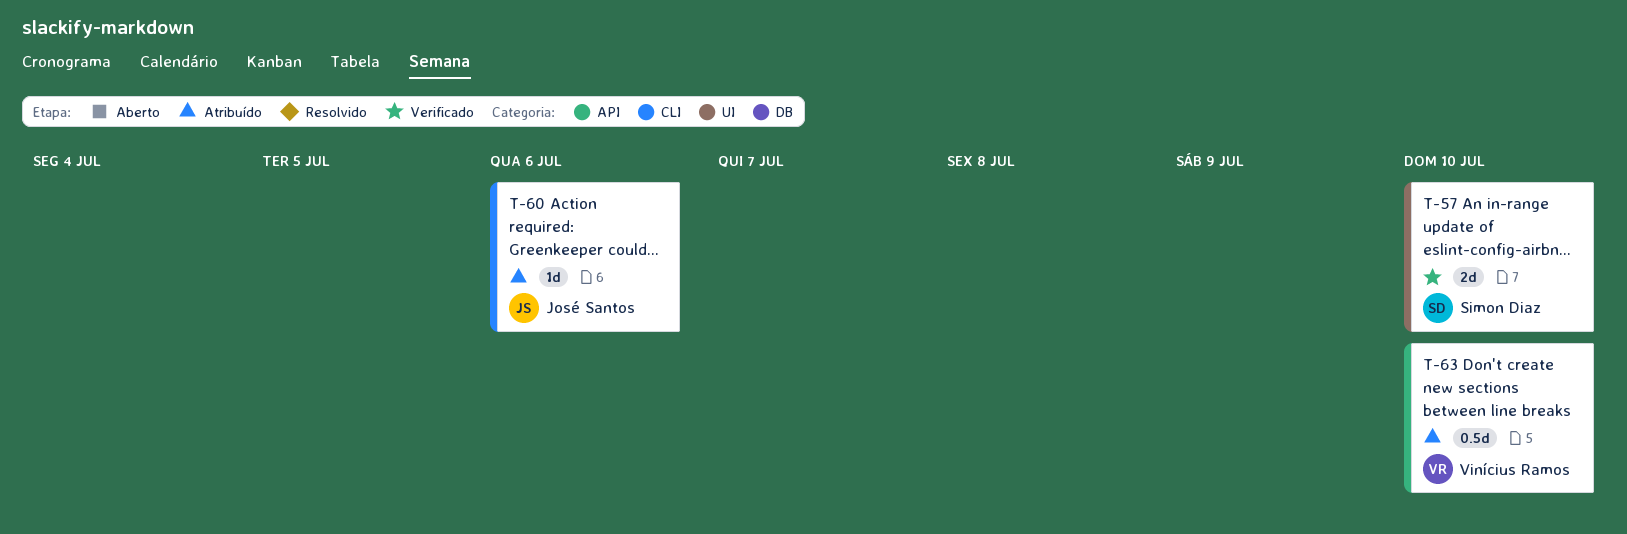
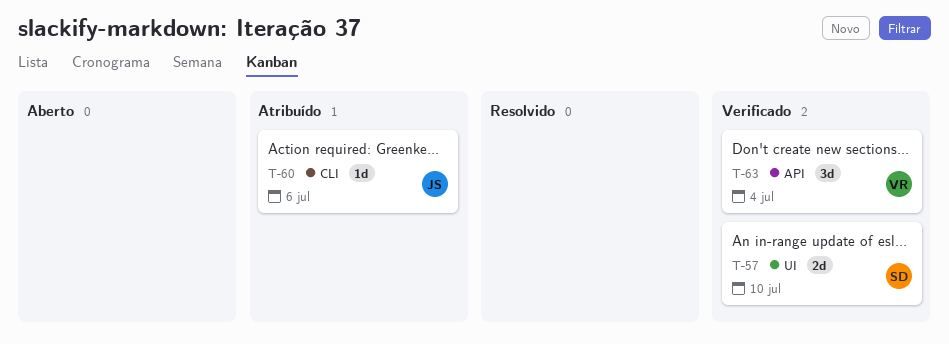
T-63, status: Atribuído -> Verificado
T-63, estimate: 0.5d -> 3d
T-63, due: Jul 10 -> Jul 4

